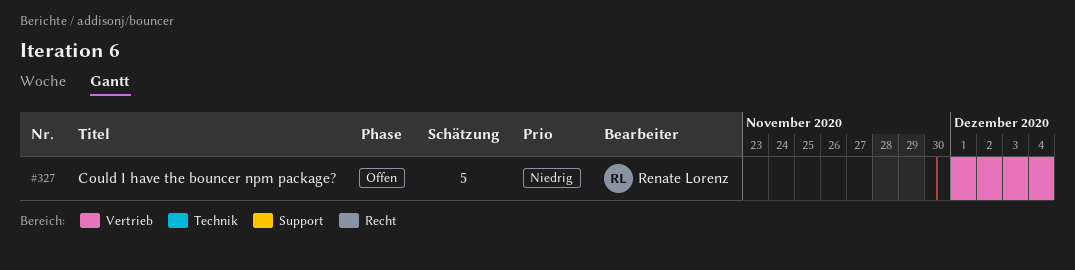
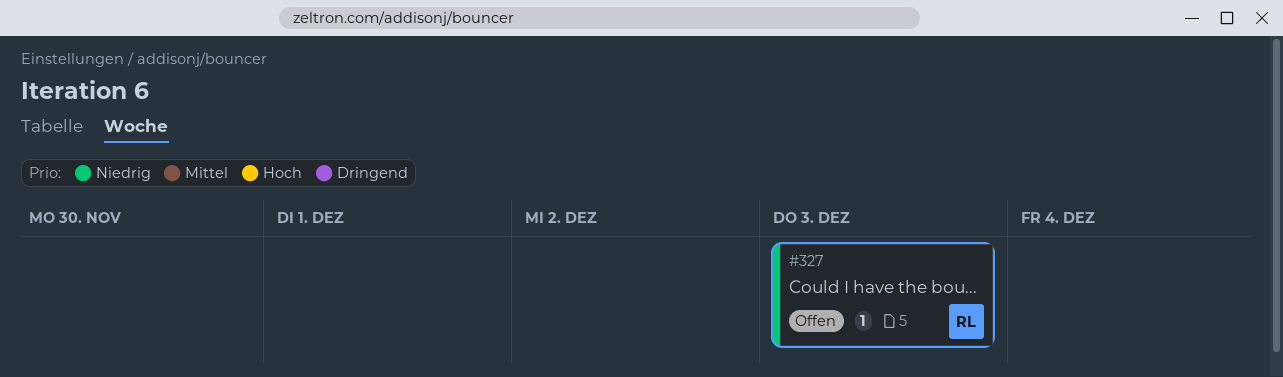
#327, estimate: 5 -> 1
#327, due: Dec 4 -> Dec 3

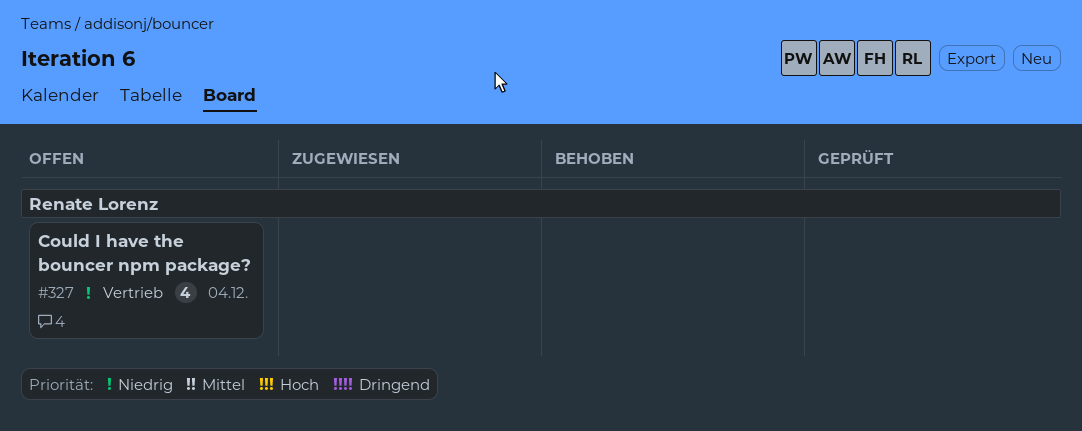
#327, estimate: 1 -> 4
#327, due: Dec 3 -> Dec 4

